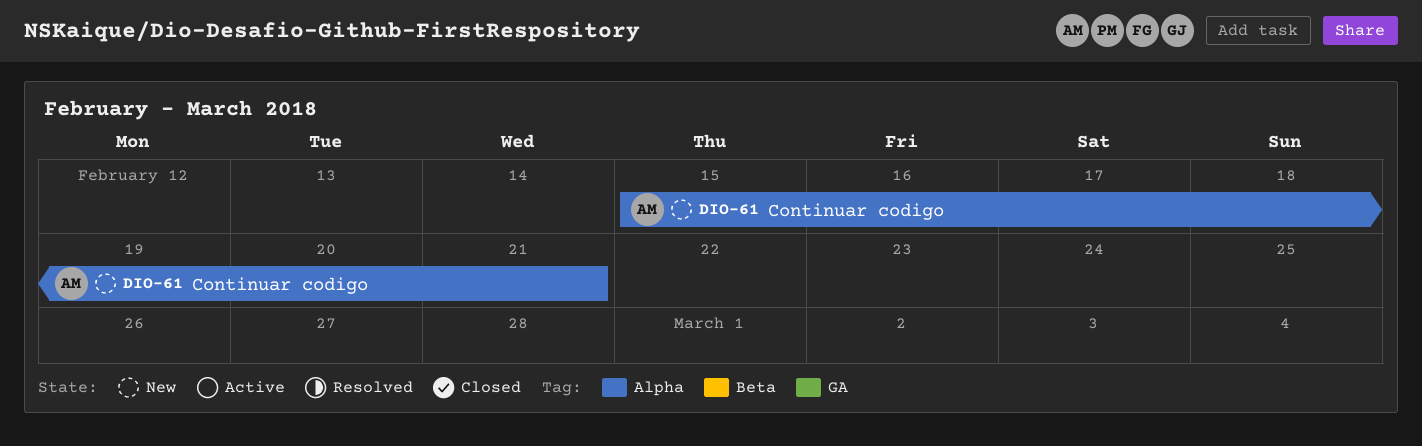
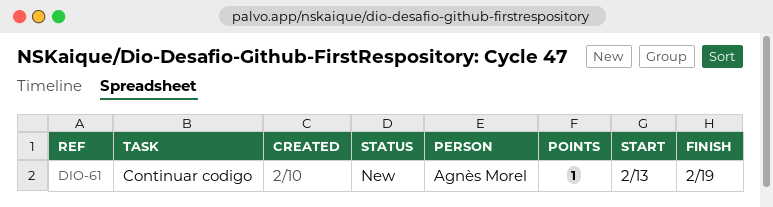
DIO-61, start: Feb 15 -> Feb 13
DIO-61, due: Feb 21 -> Feb 19

